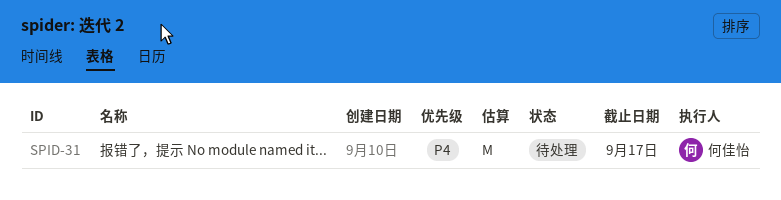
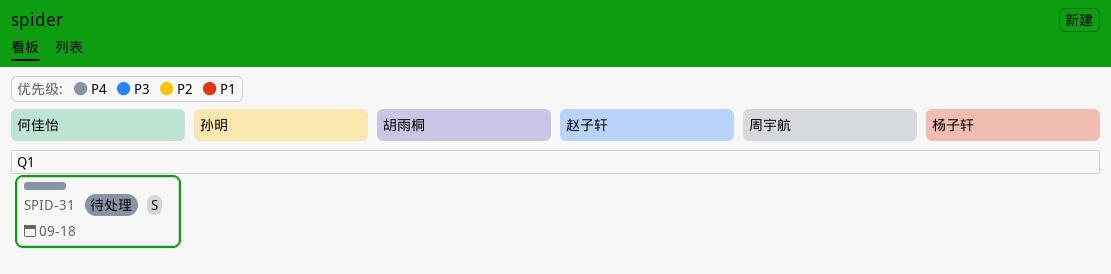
SPID-31, estimate: M -> S
SPID-31, due: Sep 17 -> Sep 18

